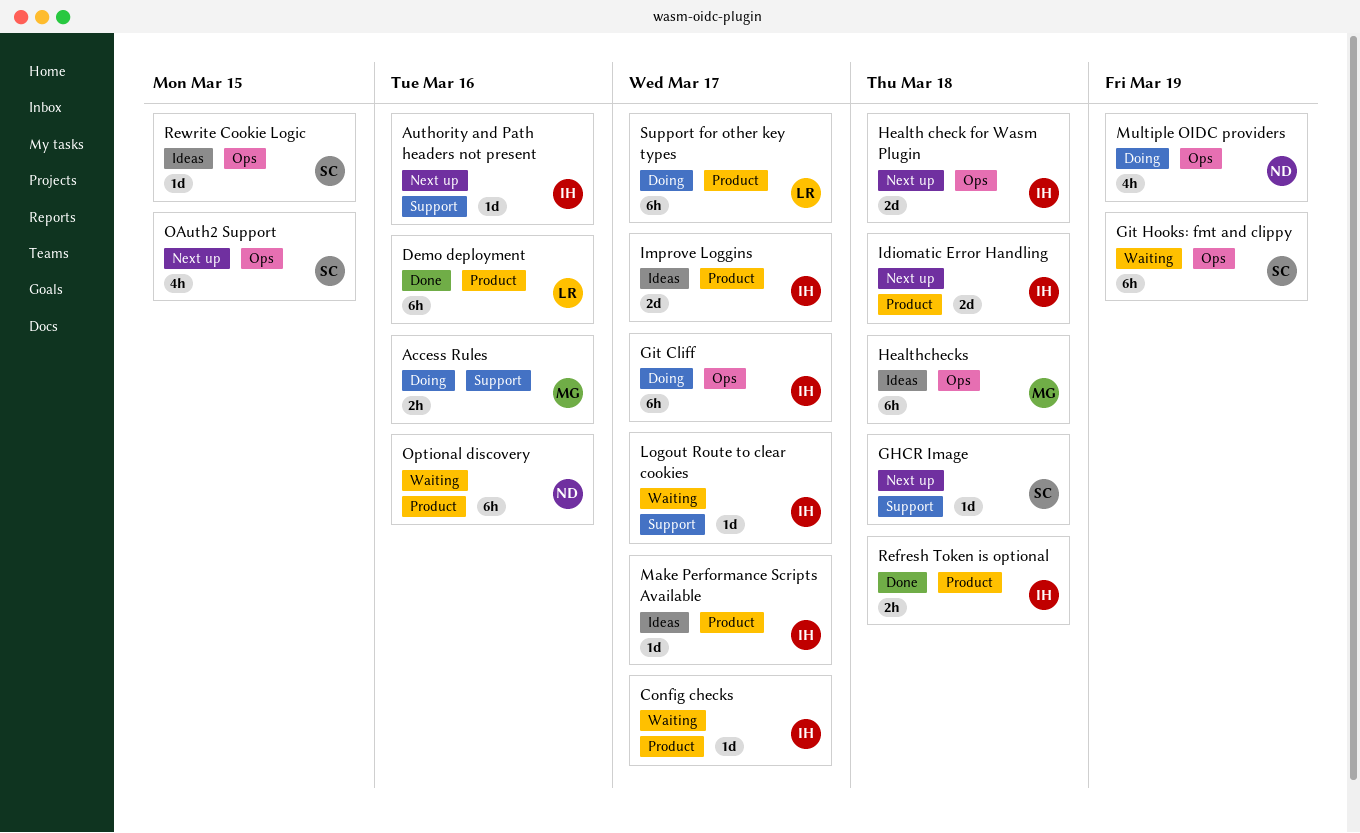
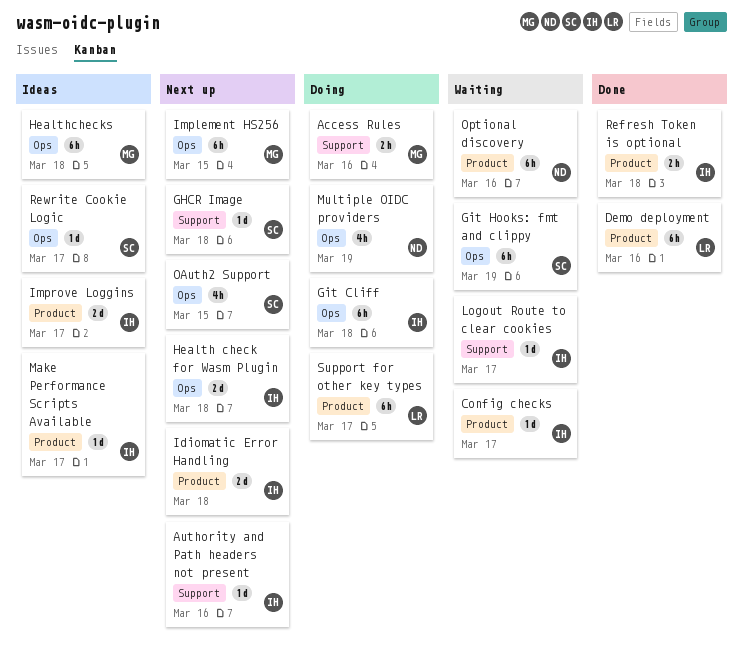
Git Cliff, due: Mar 17 -> Mar 18
Implement HS256: none -> present
Rewrite Cookie Logic, due: Mar 15 -> Mar 17

